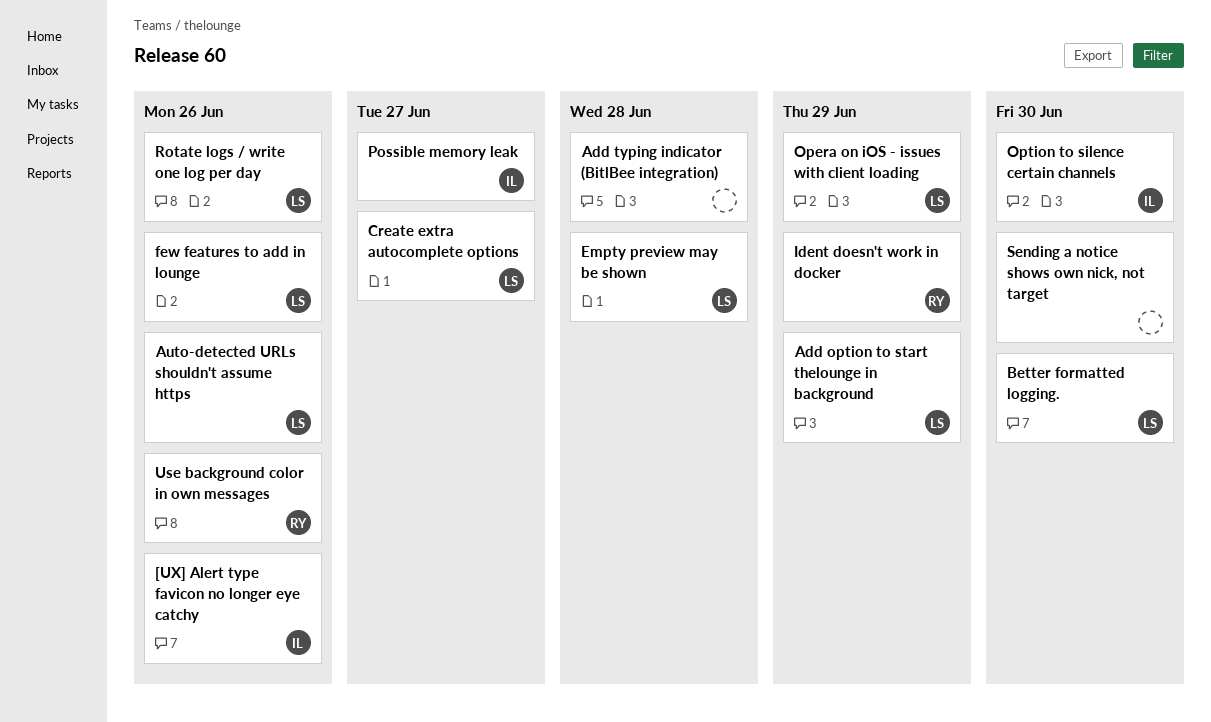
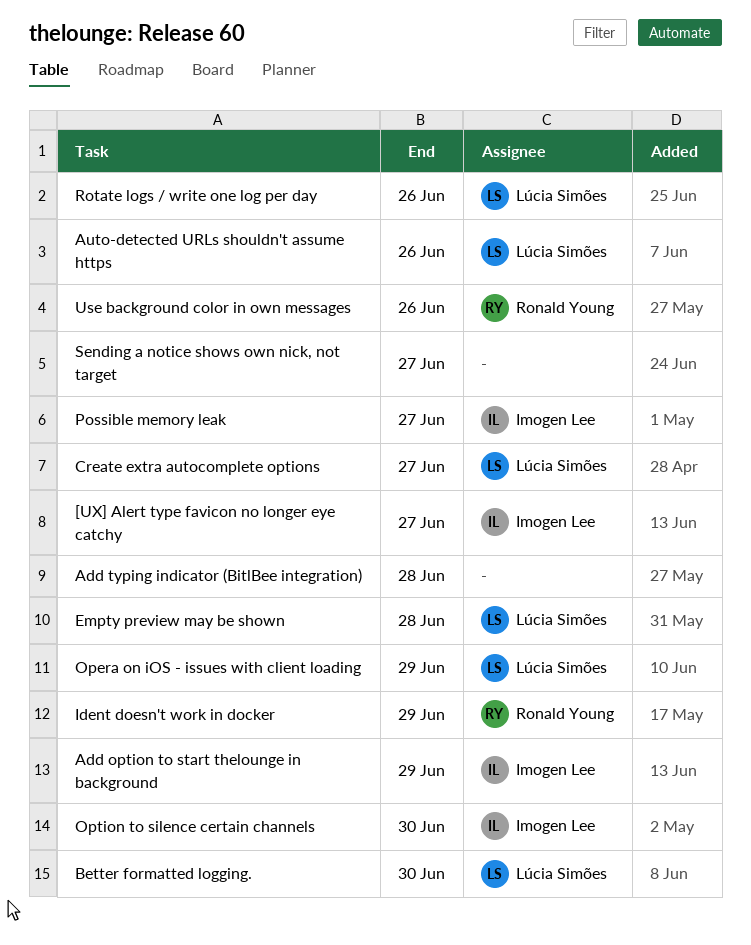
[UX] Alert type favicon no longer eye catchy, due: Jun 26 -> Jun 27
Add option to start thelounge in background, owner: Lúcia Simões -> Imogen Lee
few features to add in lounge: present -> none
Sending a notice shows own nick, not target, due: Jun 30 -> Jun 27

